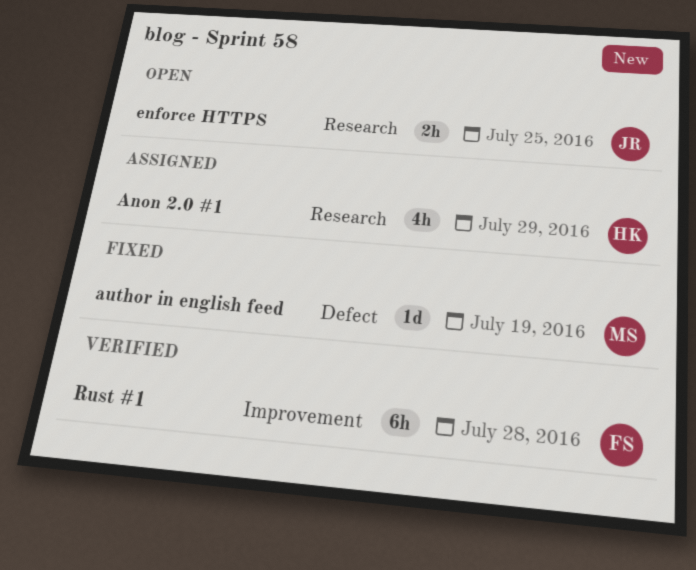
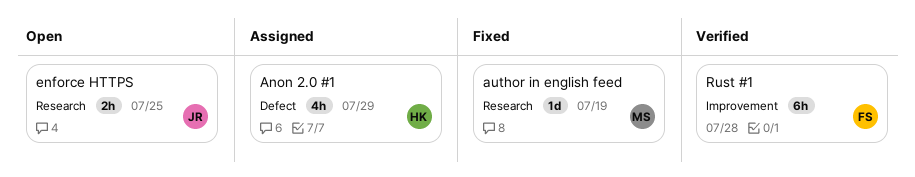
Anon 2.0 #1, label: Research -> Defect
author in english feed, label: Defect -> Research

